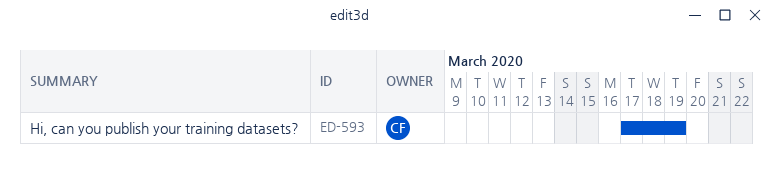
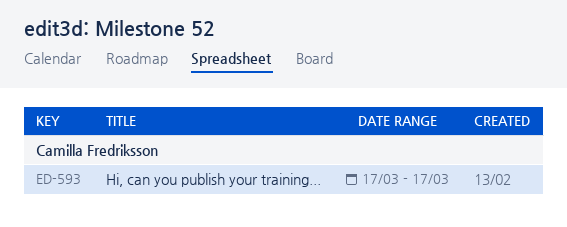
ED-593, due: Mar 19 -> Mar 17

